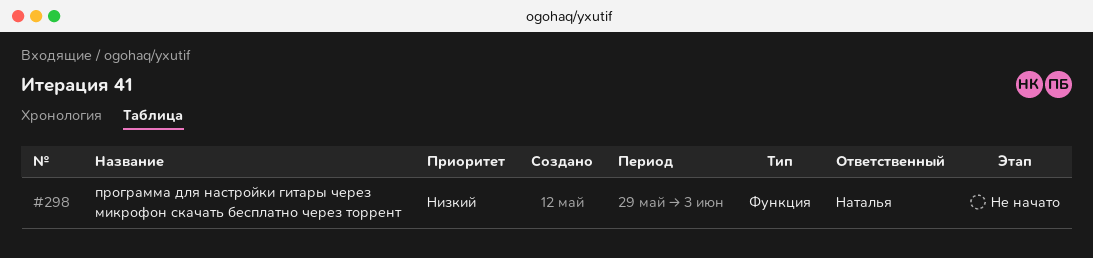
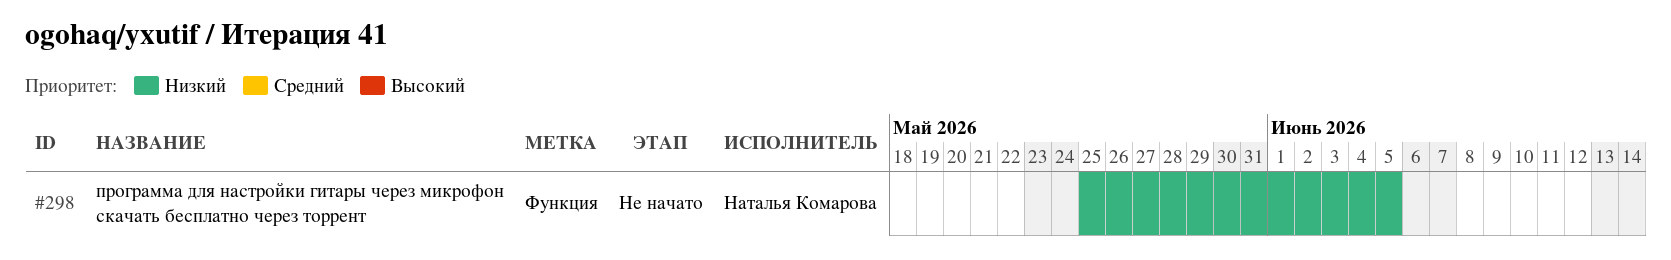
#298, start: May 29 -> May 25
#298, due: Jun 3 -> Jun 5

